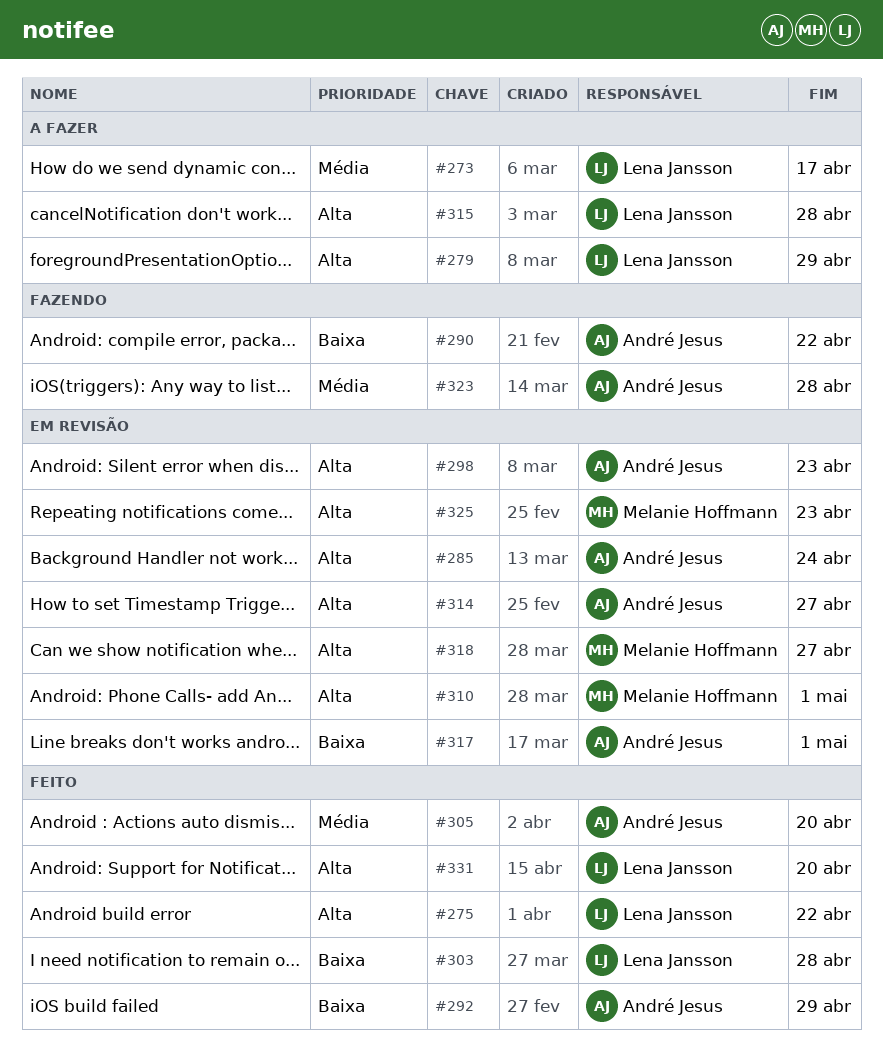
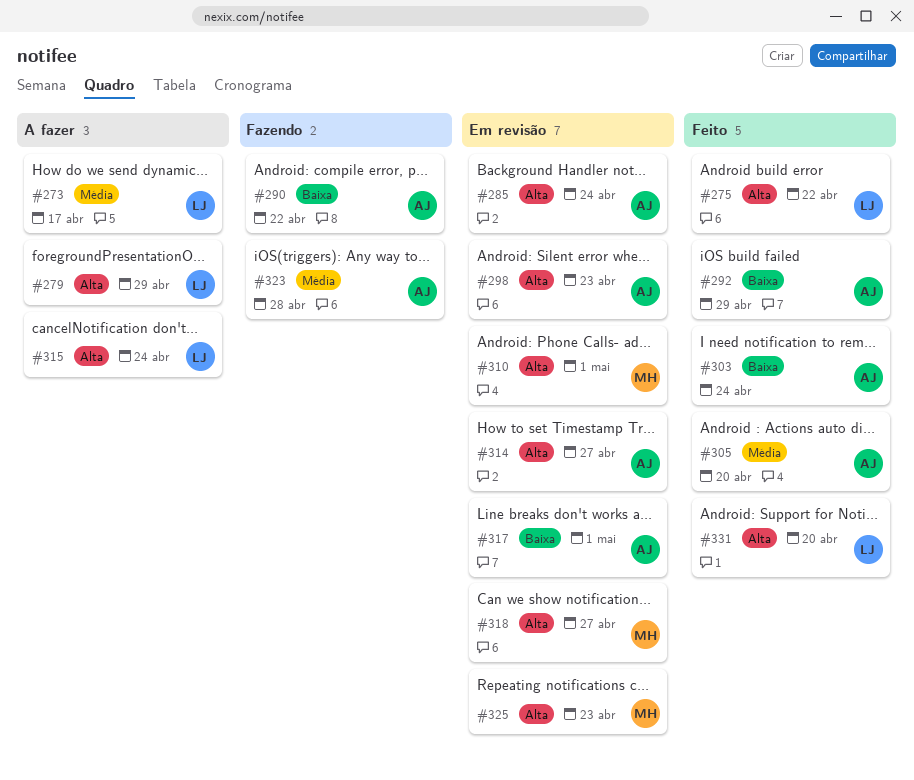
#303, owner: Lena Jansson -> André Jesus
#303, due: Apr 28 -> Apr 24
#315, due: Apr 28 -> Apr 24

